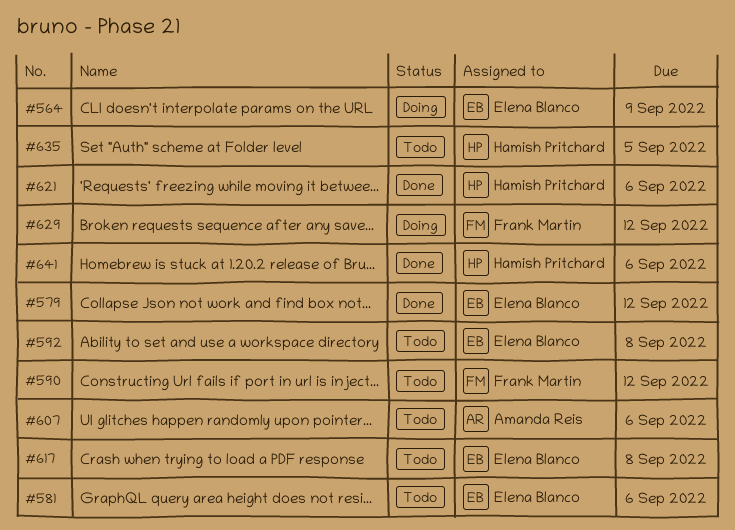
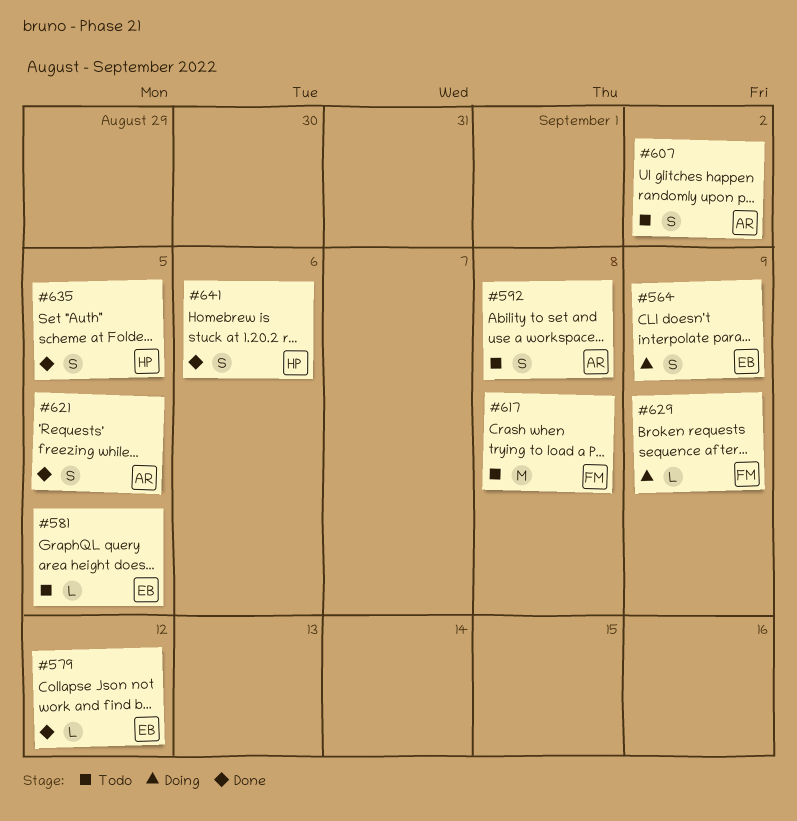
#581, due: Sep 6 -> Sep 5
#590: present -> none
#592, owner: Elena Blanco -> Amanda Reis
#607, due: Sep 6 -> Sep 2
#617, owner: Elena Blanco -> Frank Martin
#621, owner: Hamish Pritchard -> Amanda Reis
#621, due: Sep 6 -> Sep 5
#629, due: Sep 12 -> Sep 9
#635, status: Todo -> Done

